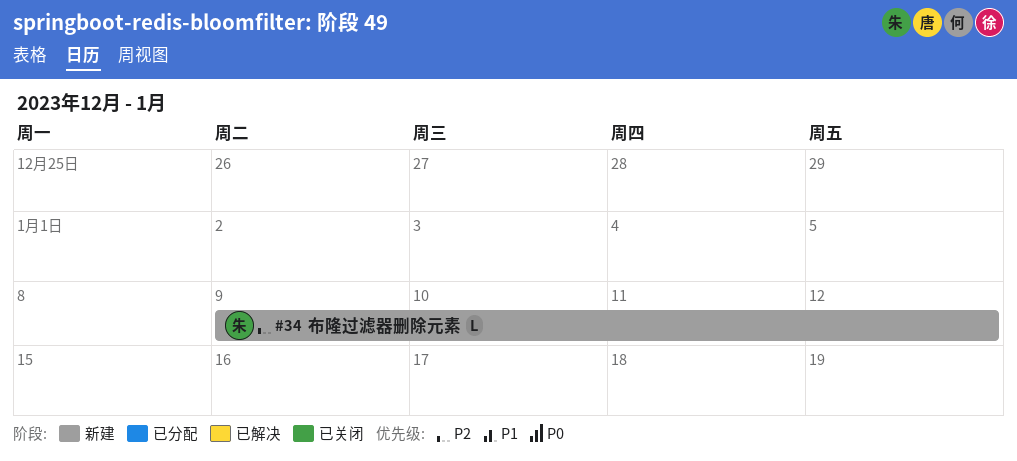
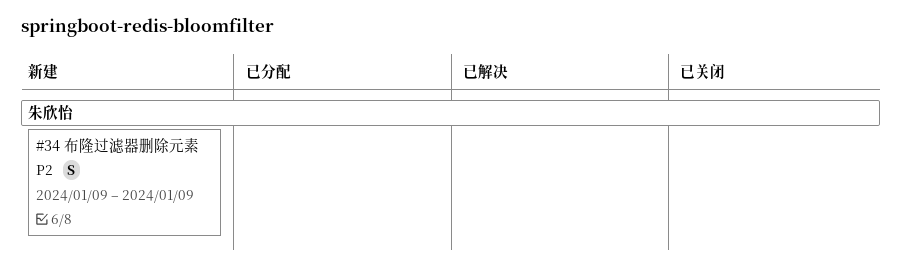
#34, estimate: L -> S
#34, due: Jan 12 -> Jan 9

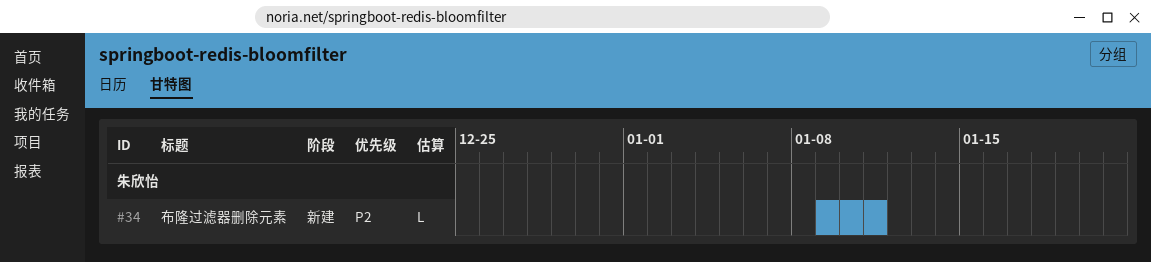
#34, estimate: S -> L
#34, due: Jan 9 -> Jan 11

